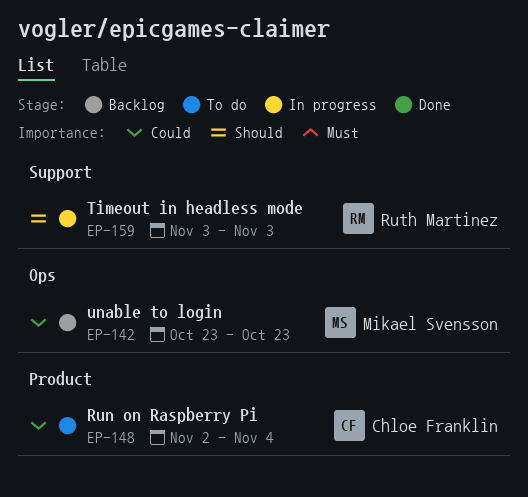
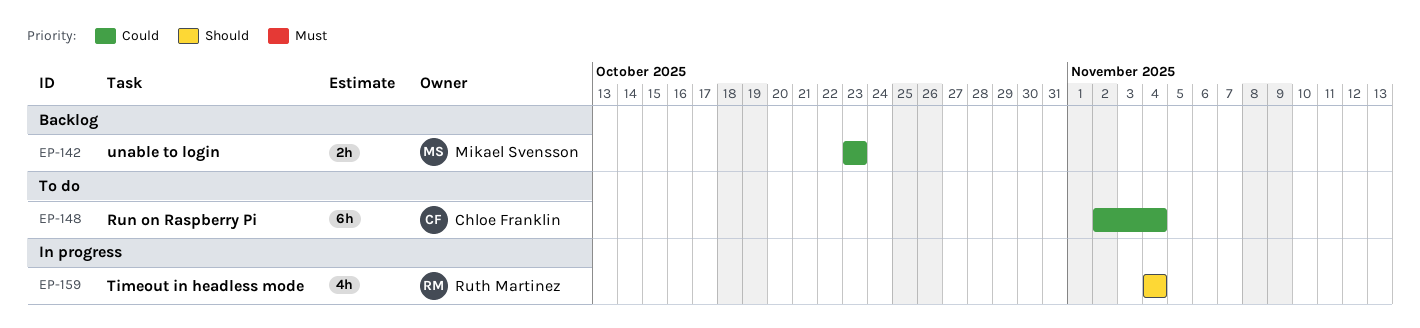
EP-159, start: Nov 3 -> Nov 4
EP-159, due: Nov 3 -> Nov 4

